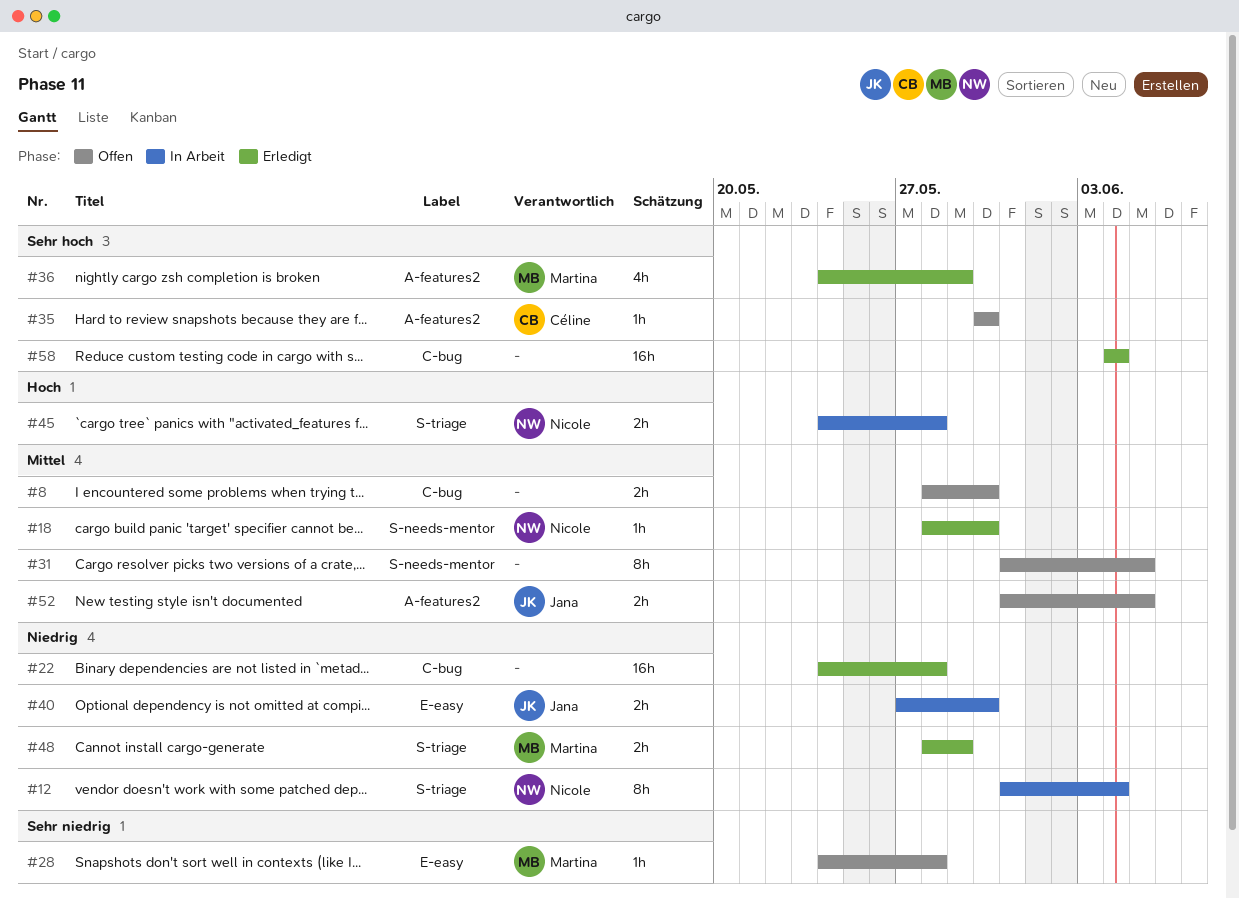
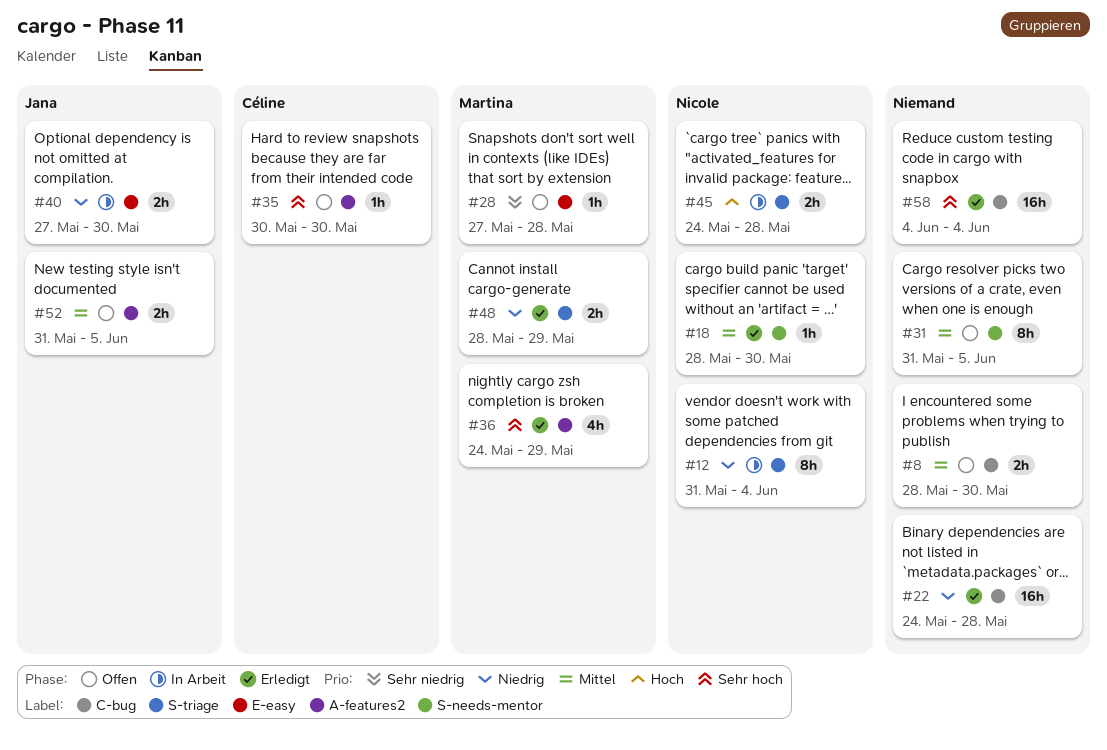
#28, start: May 24 -> May 27

